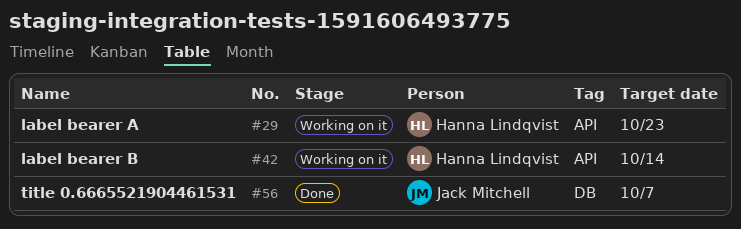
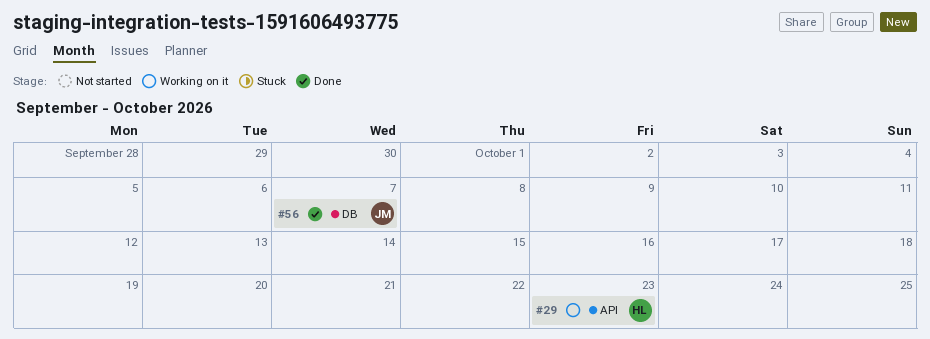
#42: present -> none

